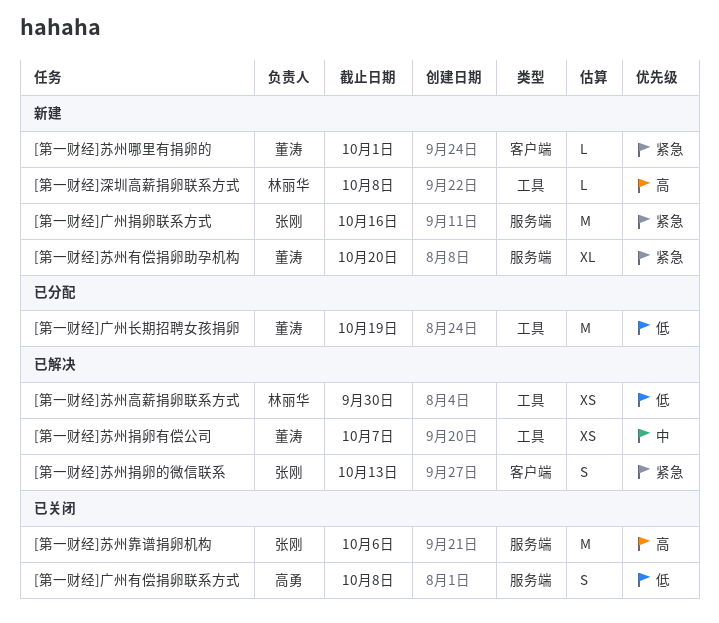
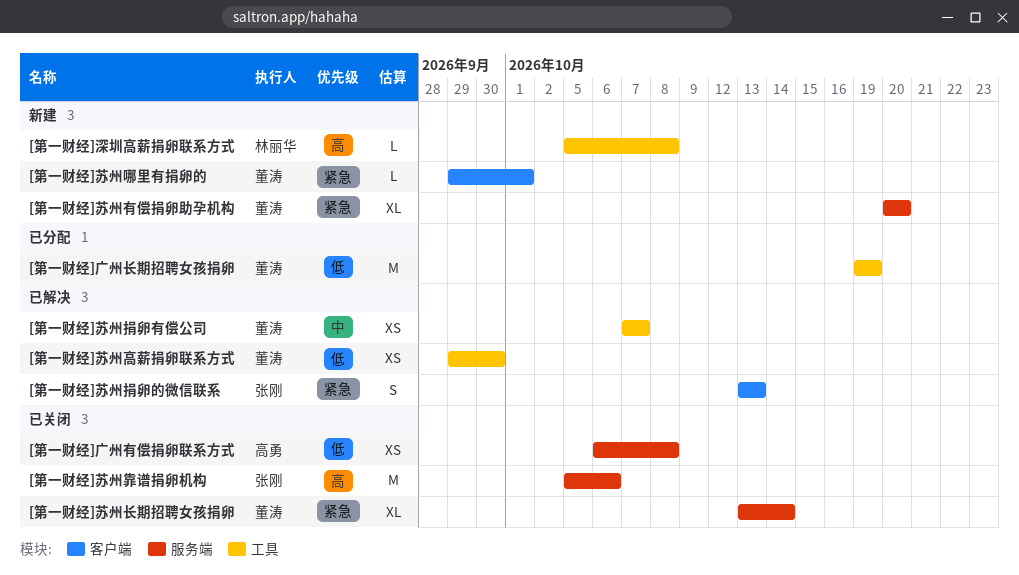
[第一财经]广州捐卵联系方式: present -> none
[第一财经]广州有偿捐卵联系方式, estimate: S -> XS
[第一财经]苏州长期招聘女孩捐卵: none -> present
[第一财经]苏州高薪捐卵联系方式, owner: 林丽华 -> 董涛

